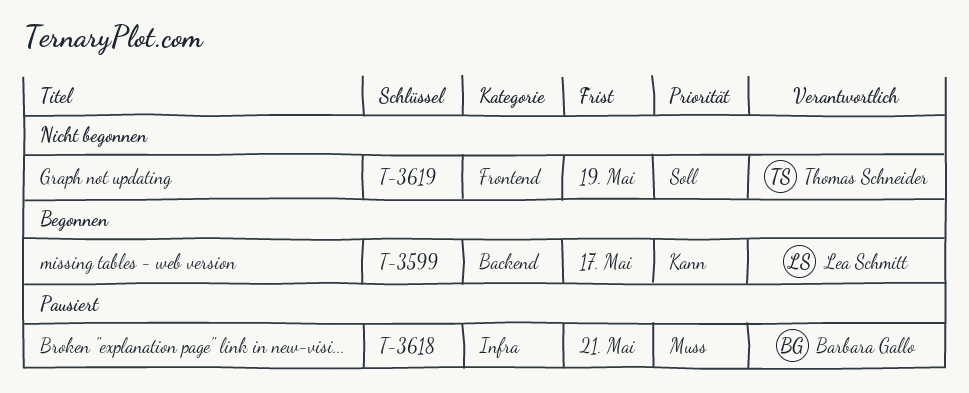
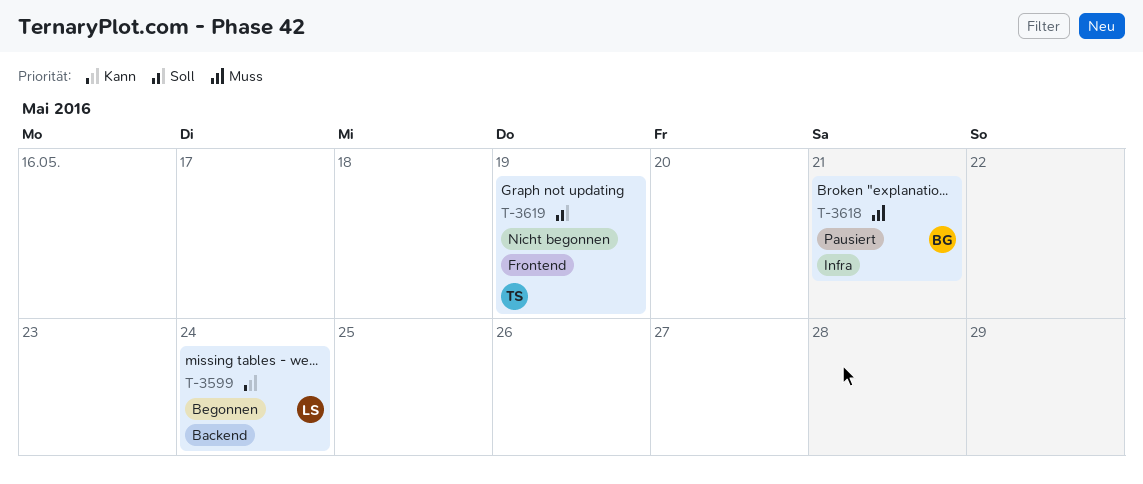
T-3599, due: May 17 -> May 24

